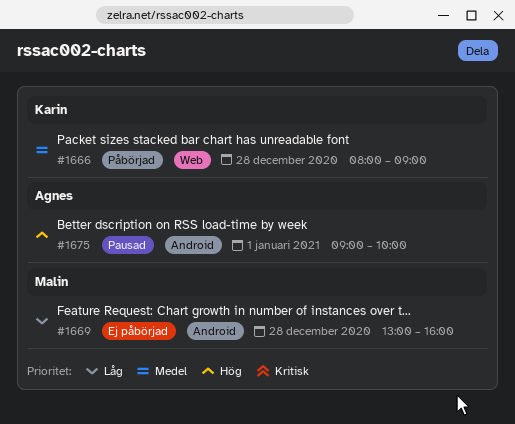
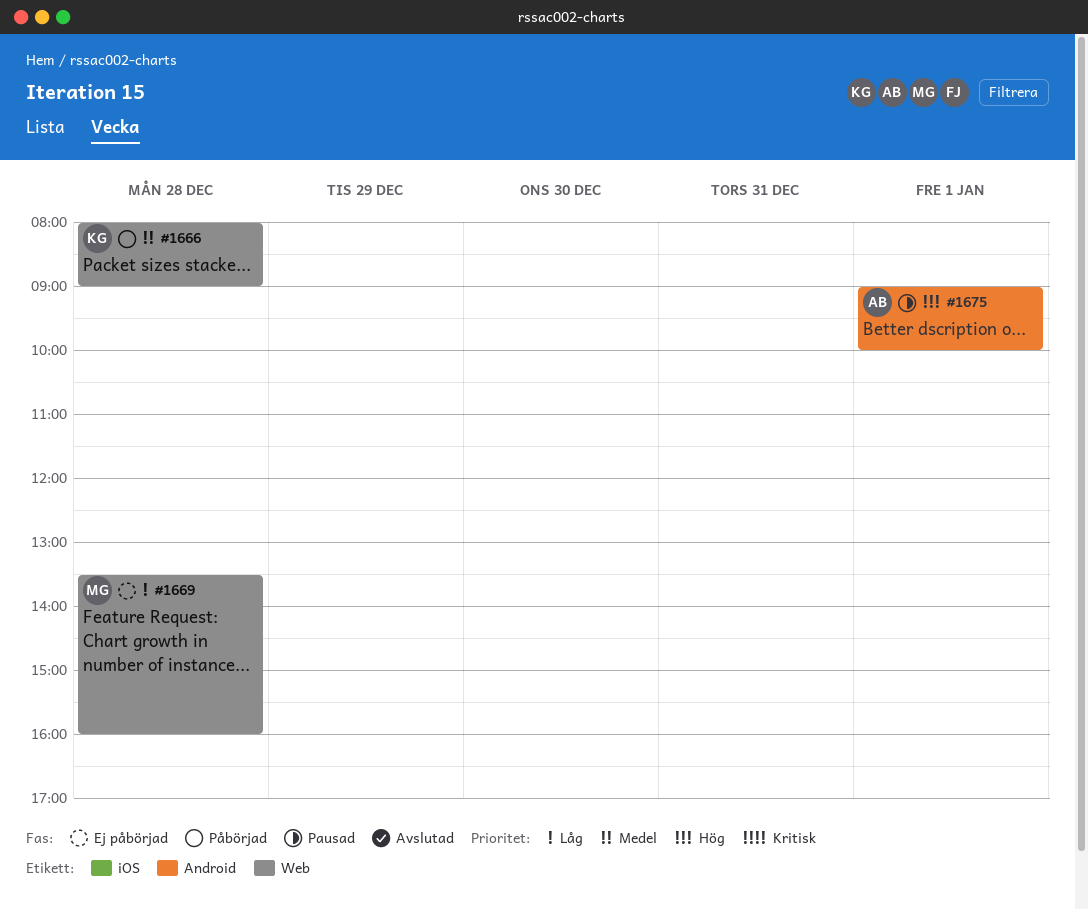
#1669, label: Android -> Web
#1669, begins: 13:00 -> 13:30

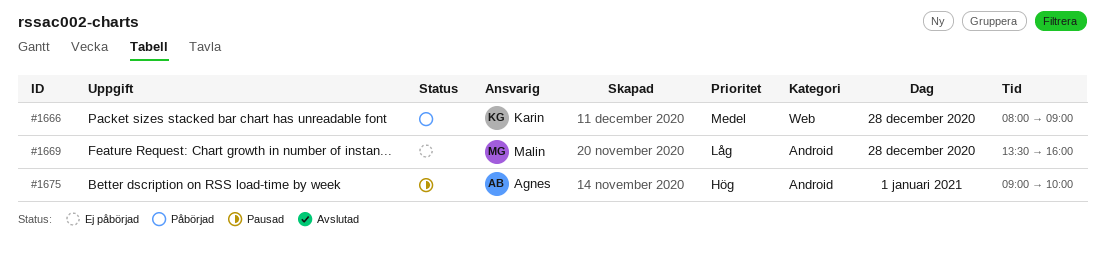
#1669, label: Web -> Android

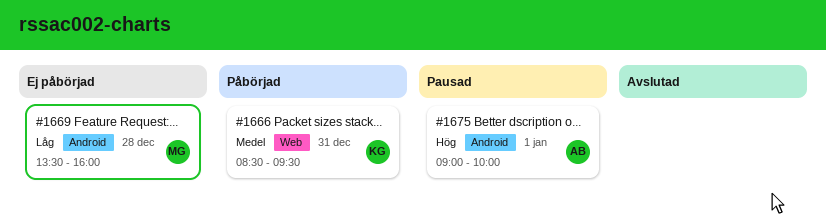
#1666, day: Dec 28 -> Dec 31
#1666, begins: 08:00 -> 08:30
#1666, ends: 09:00 -> 09:30

